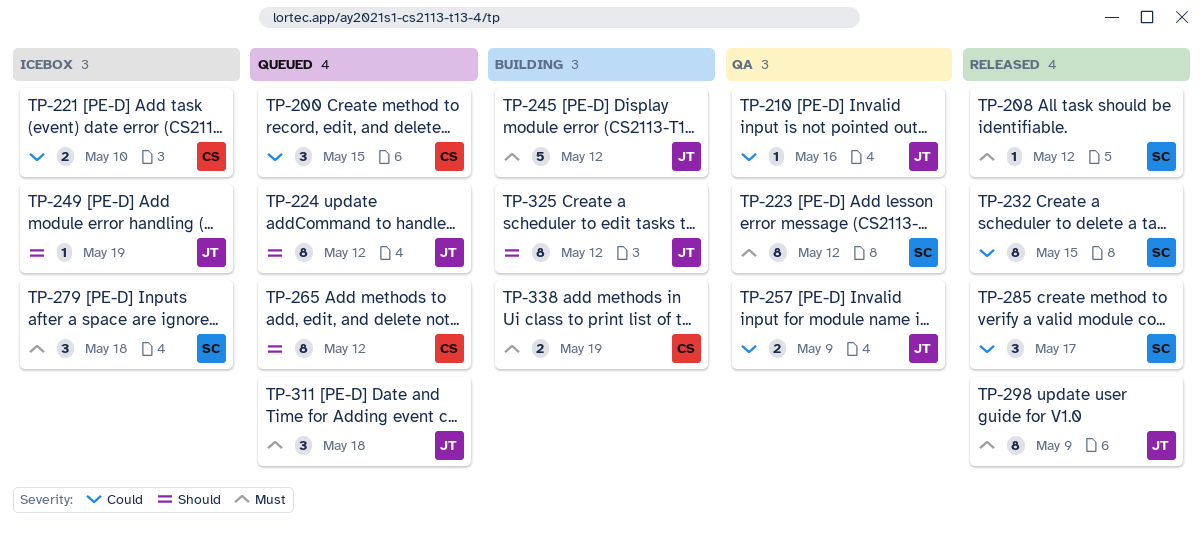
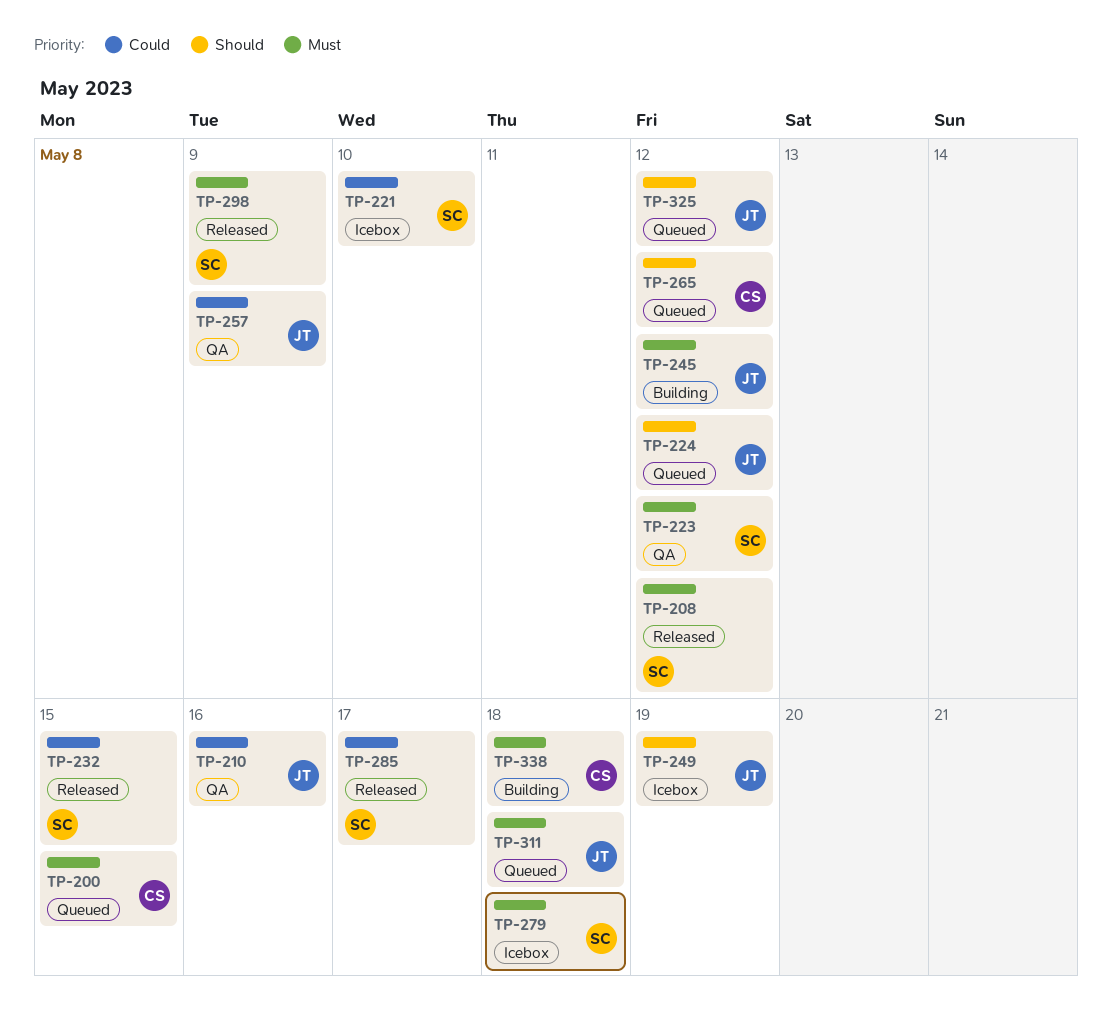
TP-200, priority: Could -> Must
TP-221, owner: CS -> SC
TP-298, owner: JT -> SC
TP-325, status: Building -> Queued
TP-338, due: May 19 -> May 18

